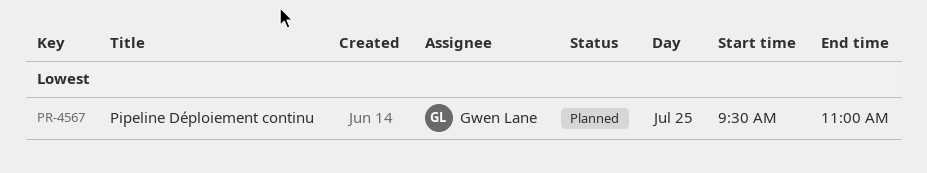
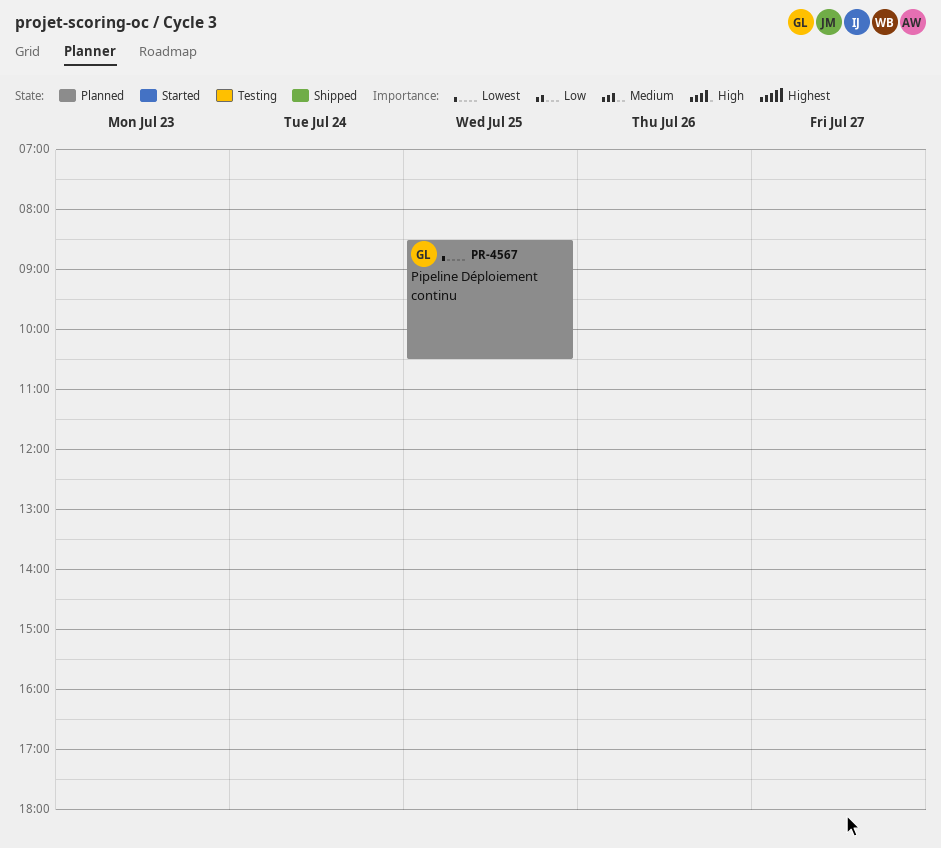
PR-4567, begins: 09:30 -> 08:30
PR-4567, ends: 11:00 -> 10:30

